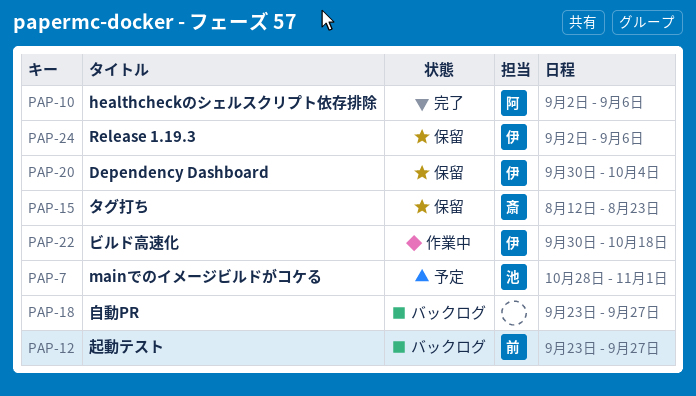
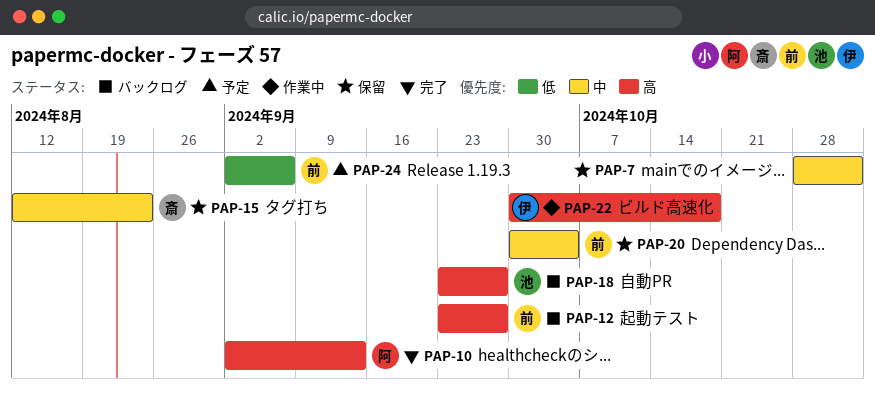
PAP-7, status: 予定 -> 保留
PAP-7, owner: 池 -> none
PAP-10, due: Sep 6 -> Sep 13
PAP-18, owner: none -> 池
PAP-20, owner: 伊 -> 前
PAP-24, status: 保留 -> 予定
PAP-24, owner: 伊 -> 前

